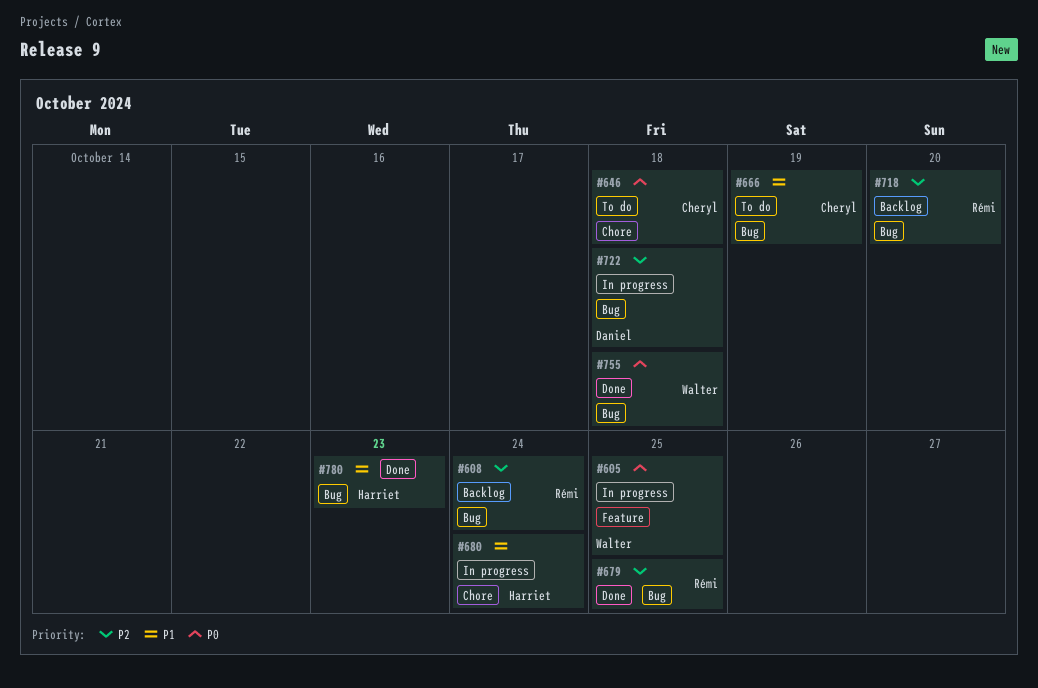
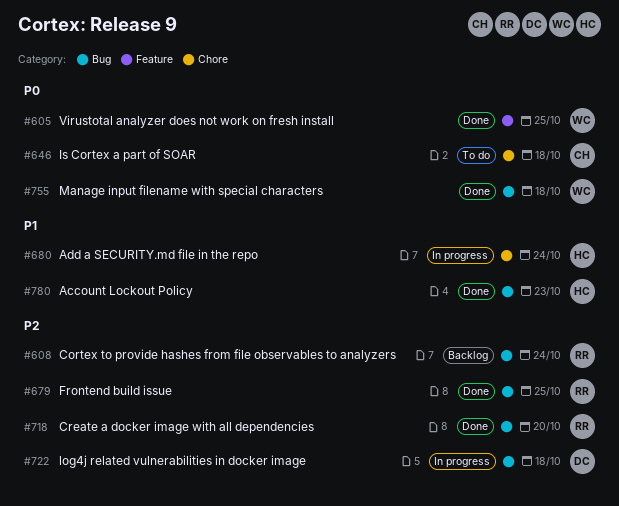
#605, status: In progress -> Done
#666: present -> none
#718, status: Backlog -> Done

